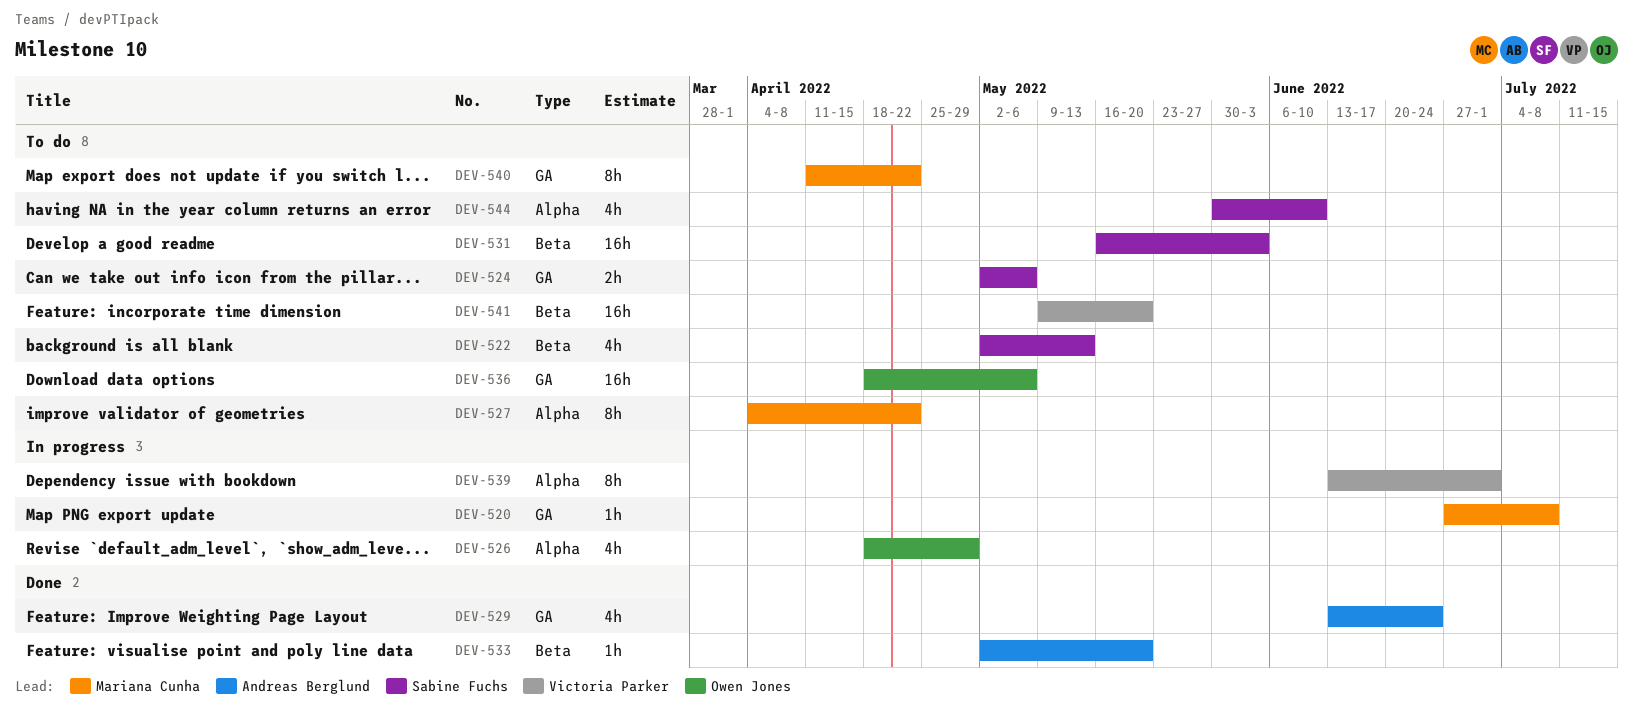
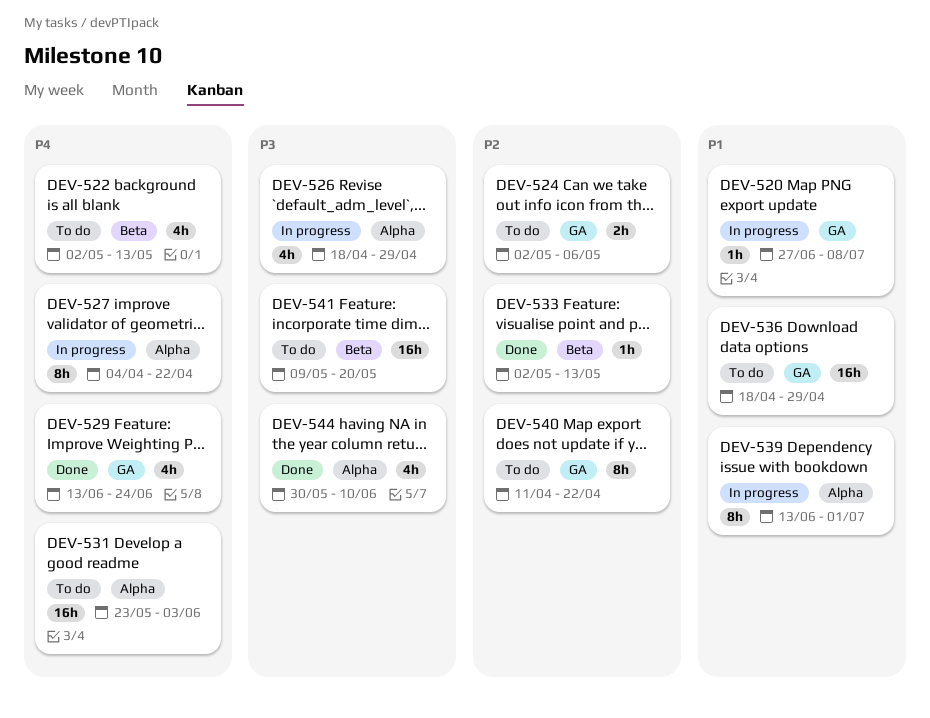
DEV-527, status: To do -> In progress
DEV-531, label: Beta -> Alpha
DEV-531, start: May 16 -> May 23
DEV-533, due: May 20 -> May 13
DEV-536, due: May 6 -> Apr 29
DEV-544, status: To do -> Done

